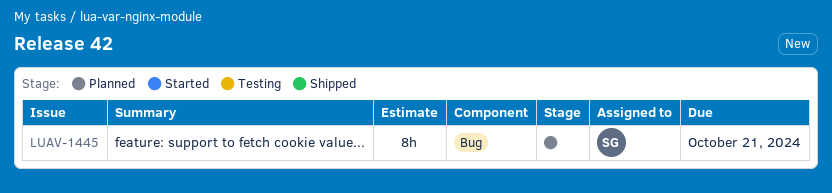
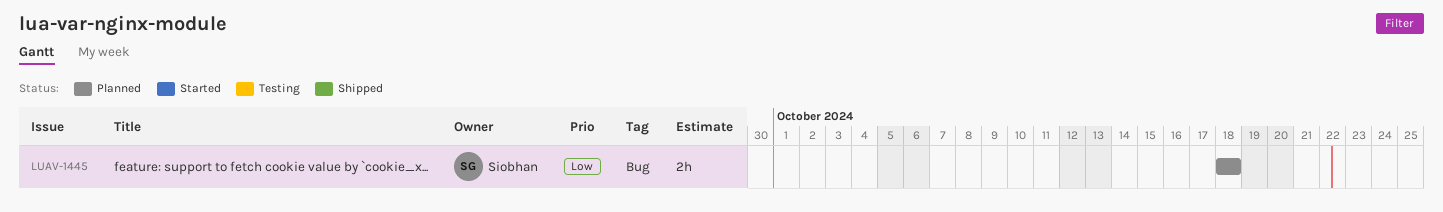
LUAV-1445, estimate: 8h -> 2h
LUAV-1445, due: Oct 21 -> Oct 18

